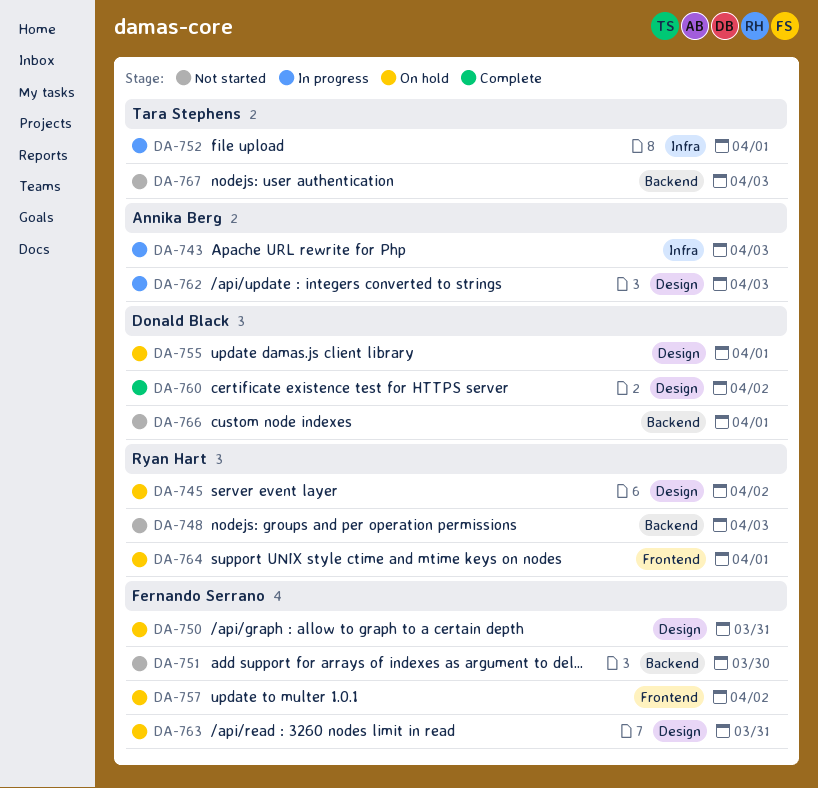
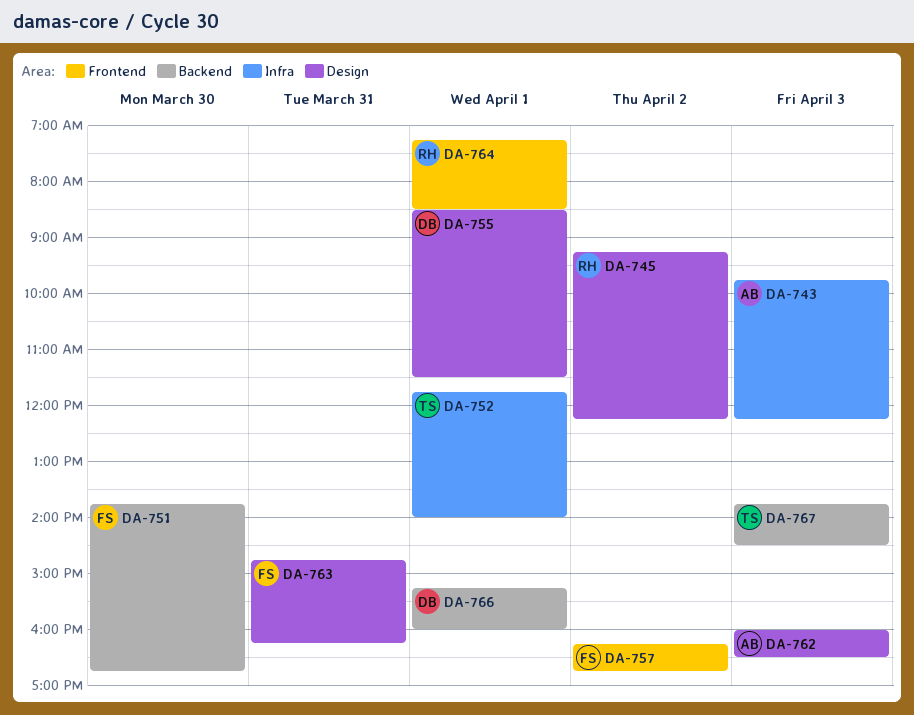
DA-748: present -> none
DA-750: present -> none
DA-760: present -> none

